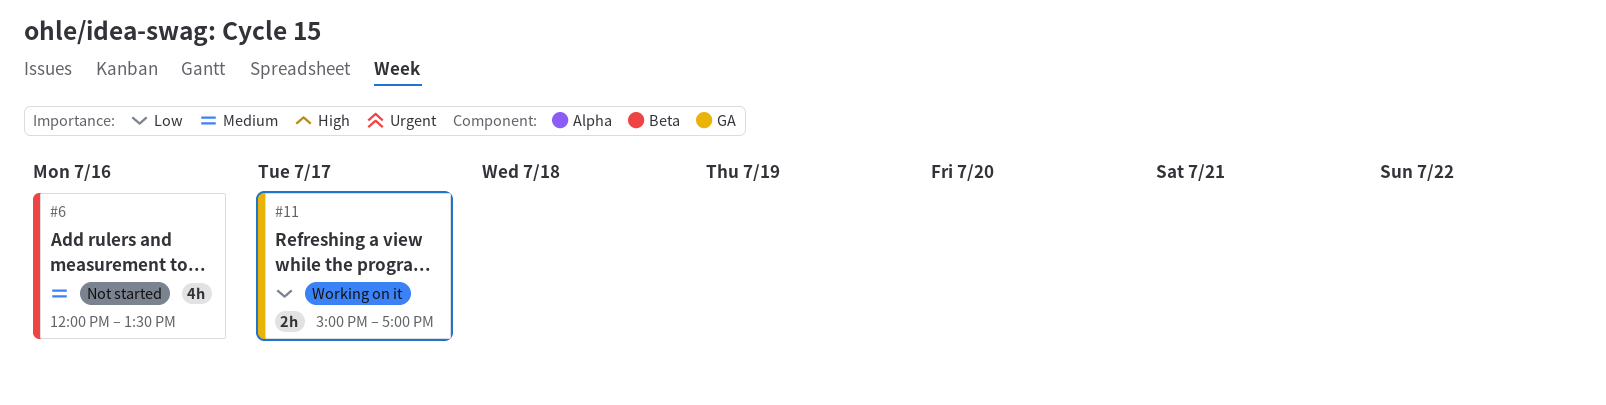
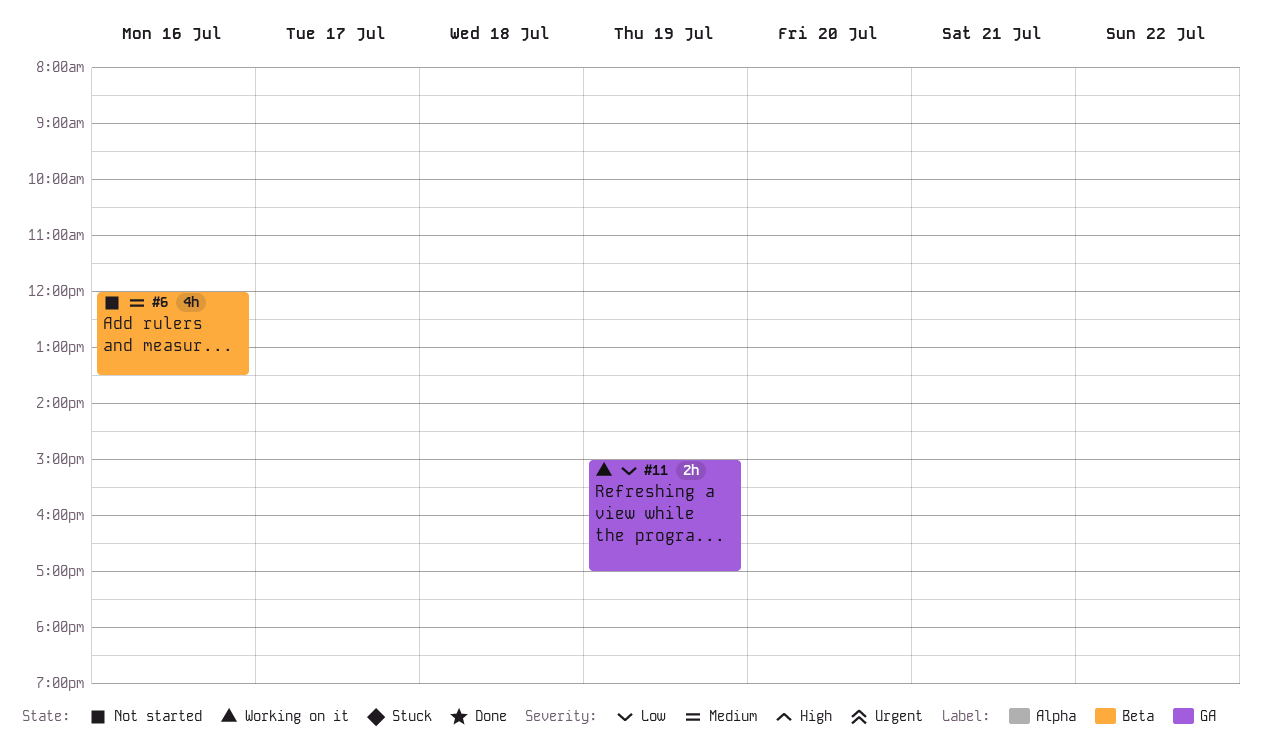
#11, day: Jul 17 -> Jul 19

